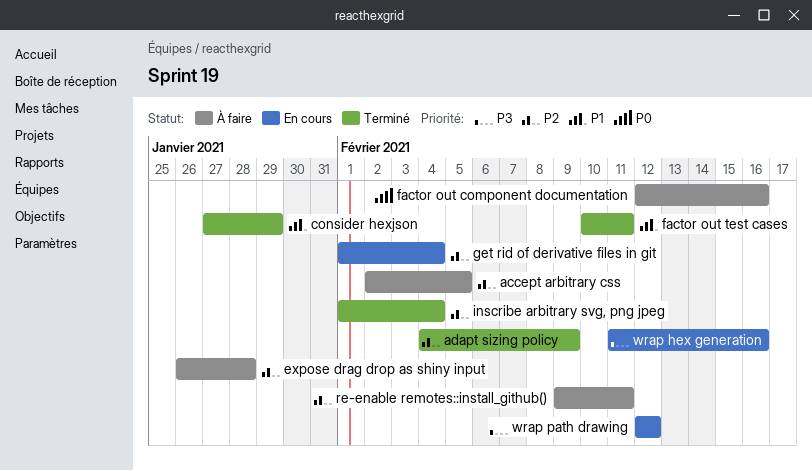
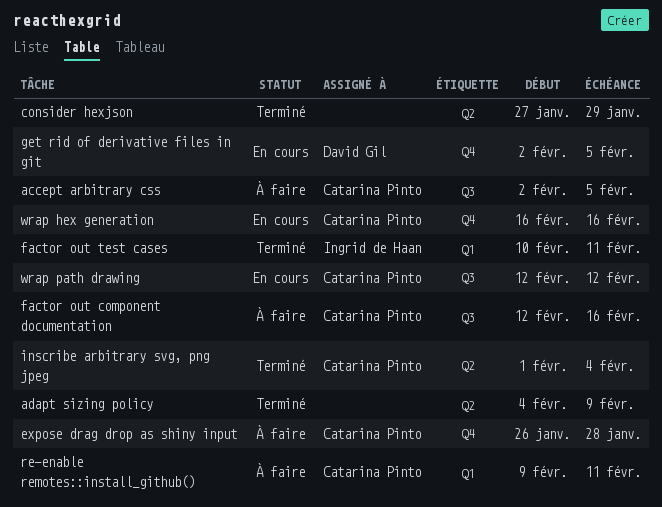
get rid of derivative files in git, start: Feb 1 -> Feb 2
get rid of derivative files in git, due: Feb 4 -> Feb 5
wrap hex generation, start: Feb 11 -> Feb 16

